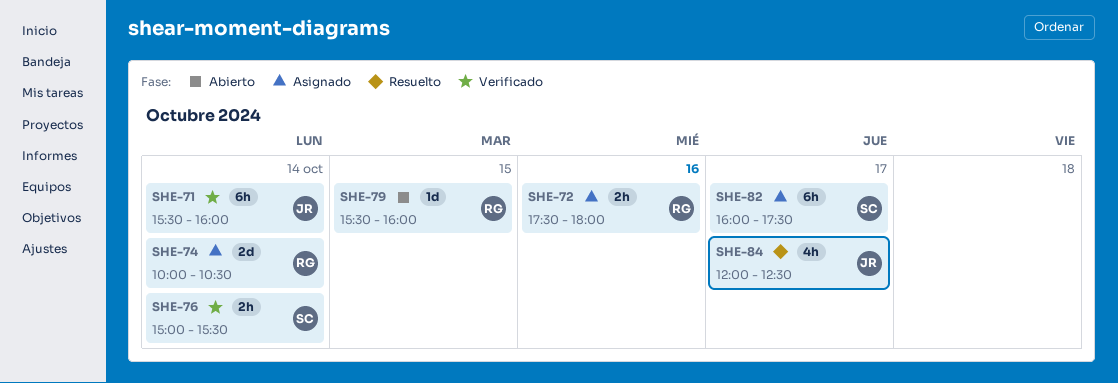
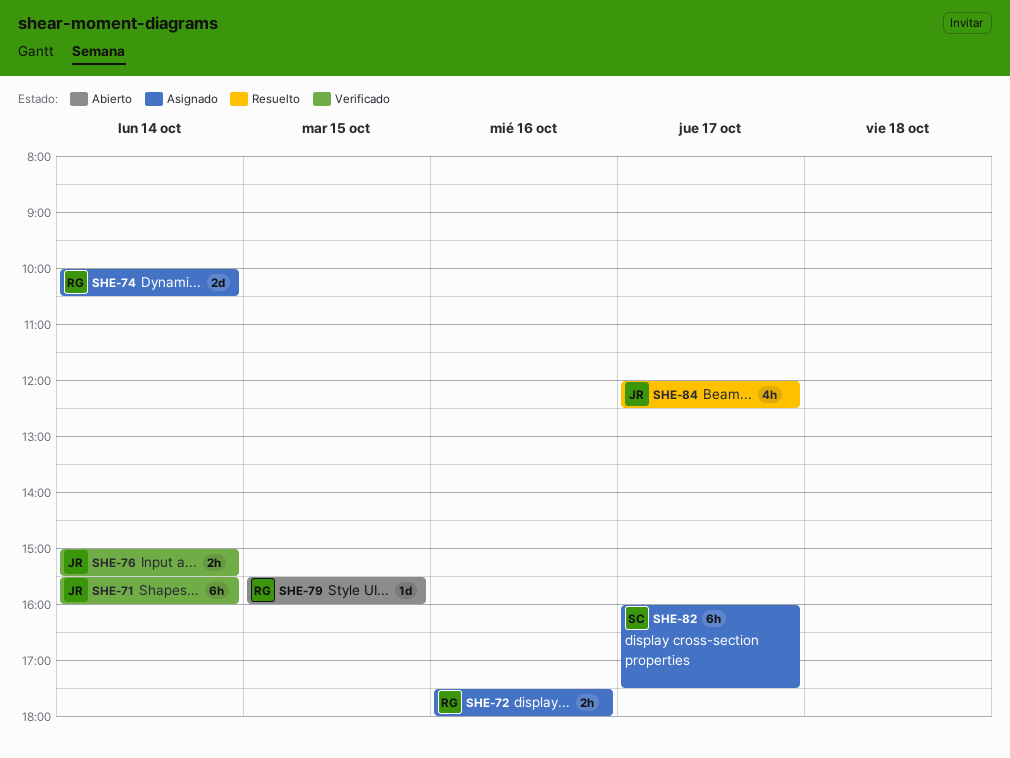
SHE-76, owner: SC -> JR

